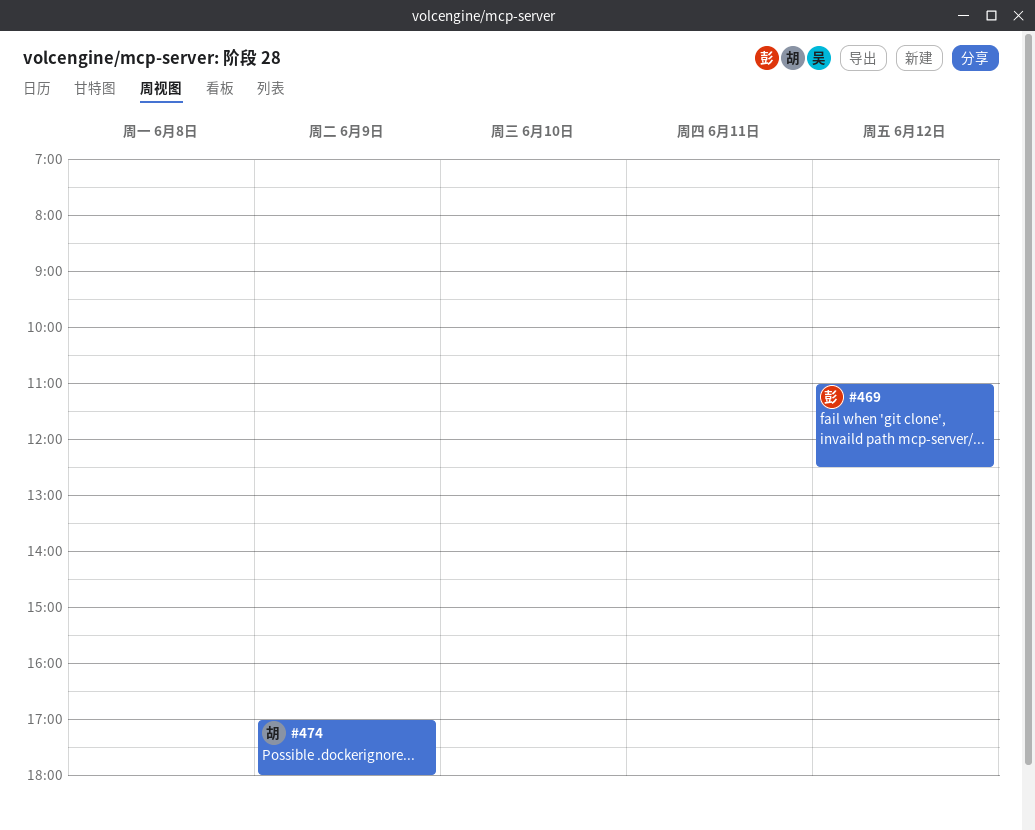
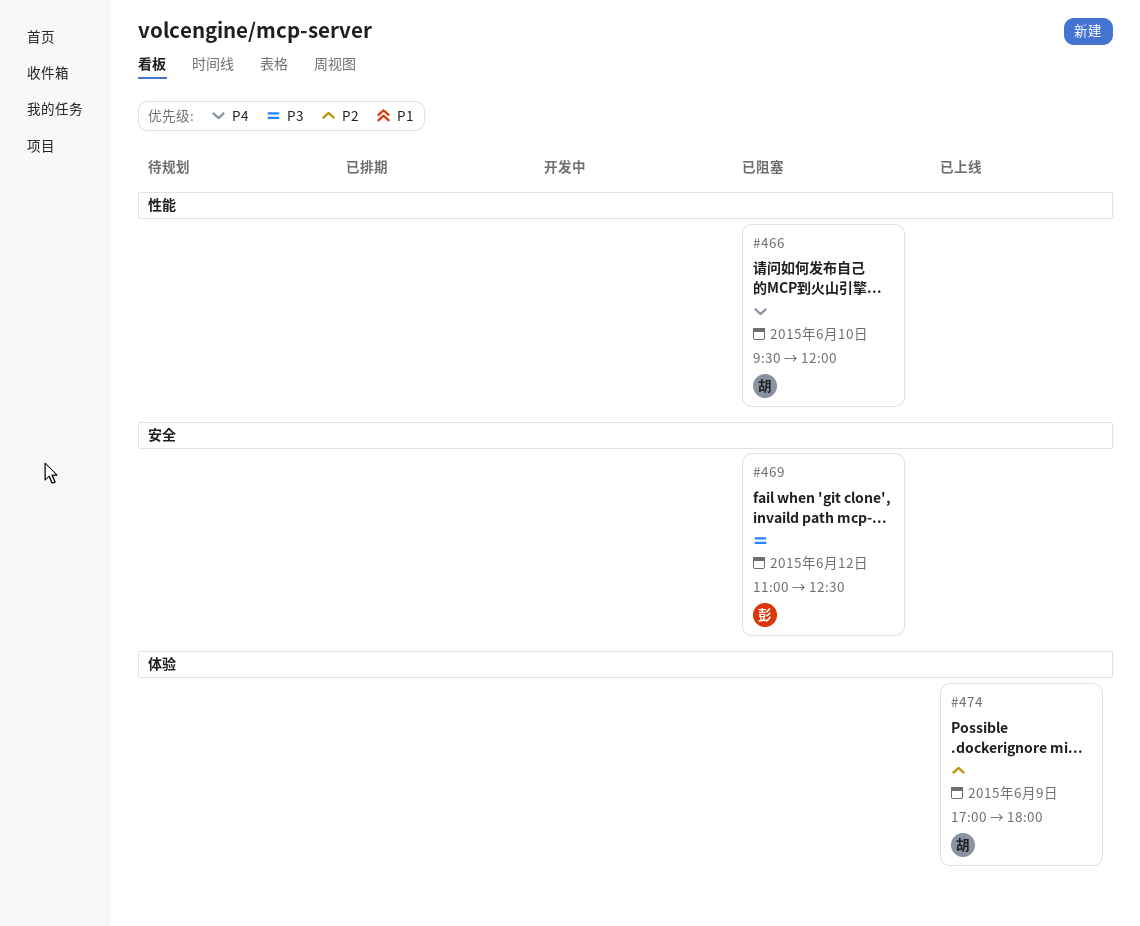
#466: none -> present

